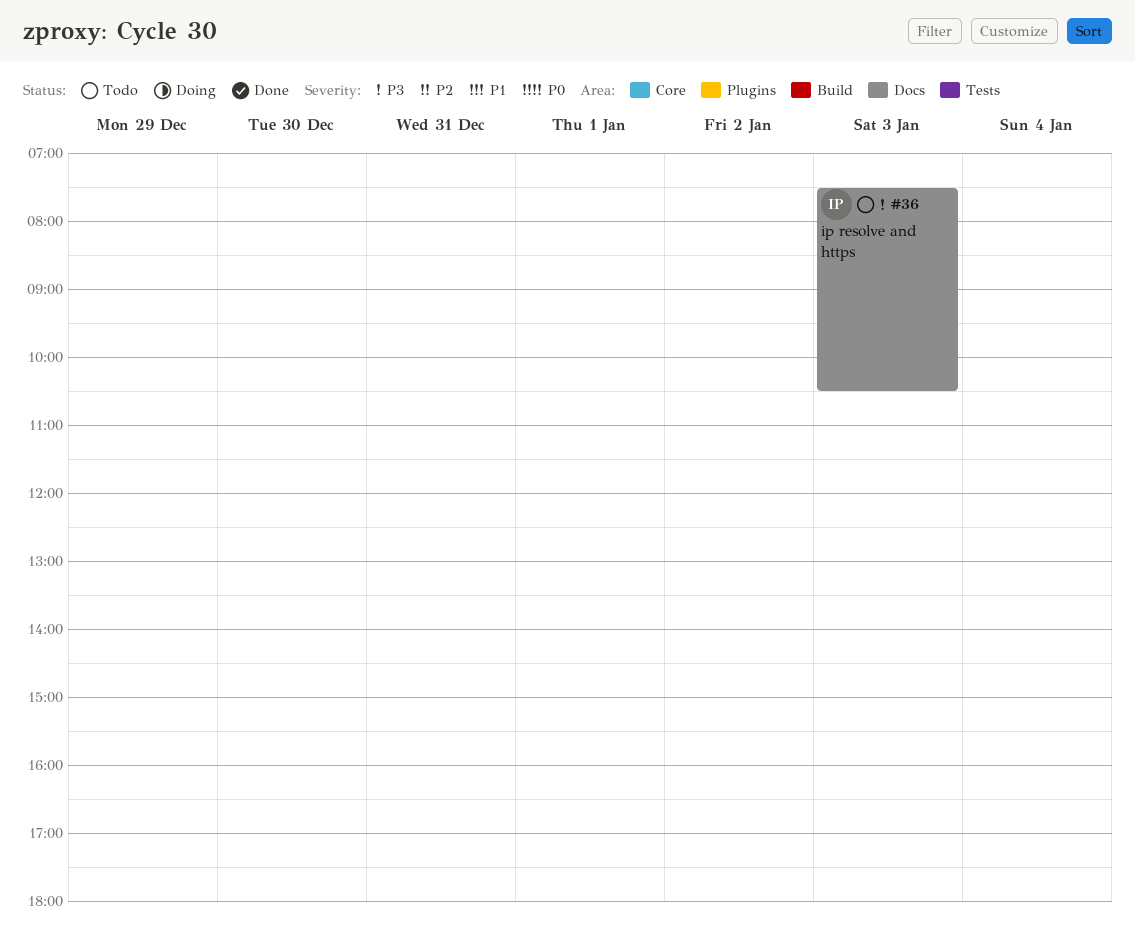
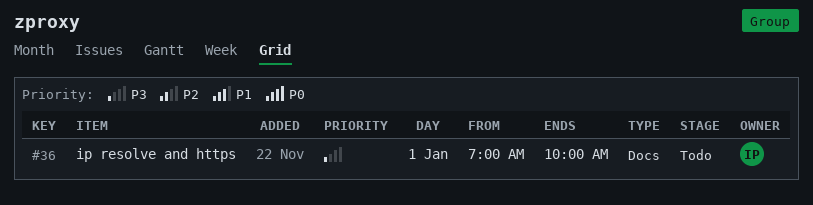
#36, day: Jan 3 -> Jan 1
#36, begins: 07:30 -> 07:00
#36, ends: 10:30 -> 10:00

